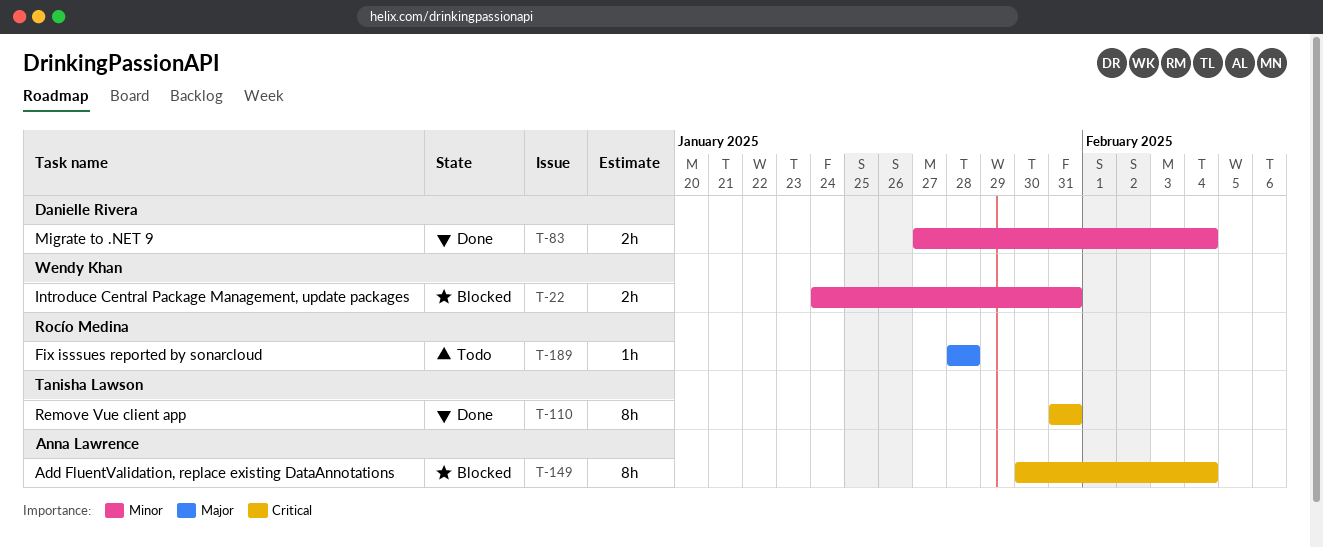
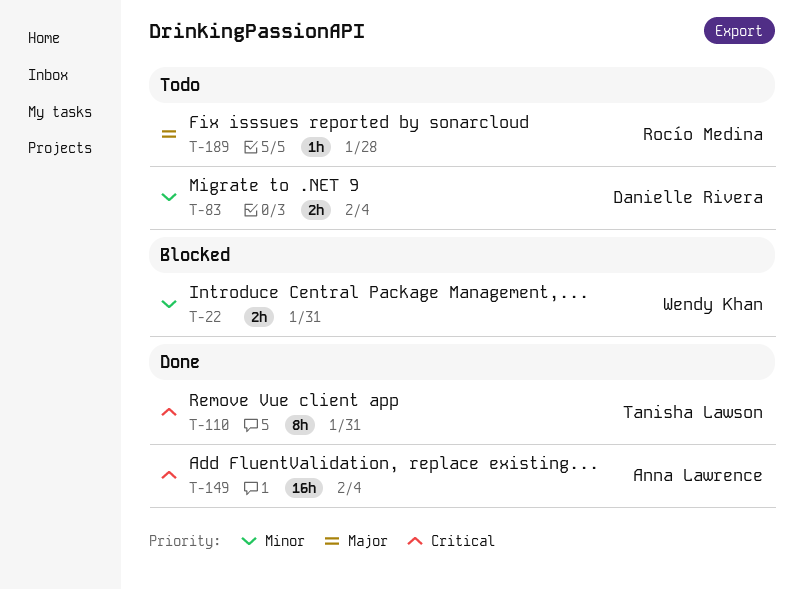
T-83, status: Done -> Todo
T-149, status: Blocked -> Done
T-149, estimate: 8h -> 16h

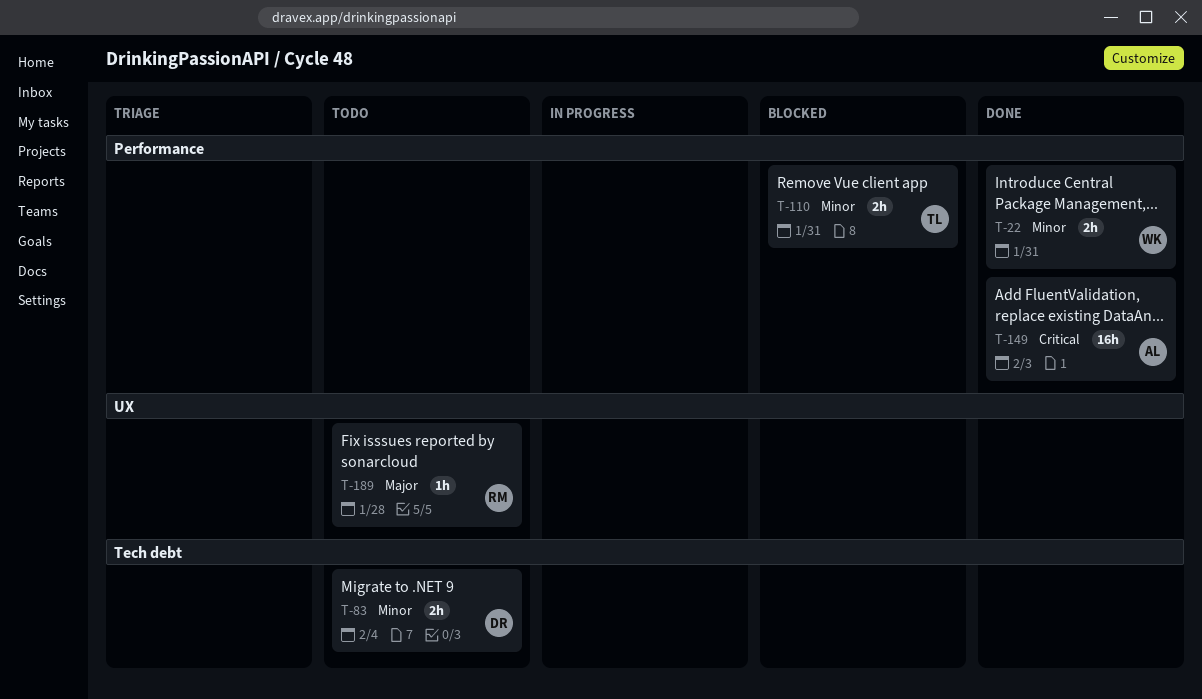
T-22, status: Blocked -> Done
T-110, status: Done -> Blocked
T-110, priority: Critical -> Minor
T-110, estimate: 8h -> 2h
T-149, due: Feb 4 -> Feb 3

